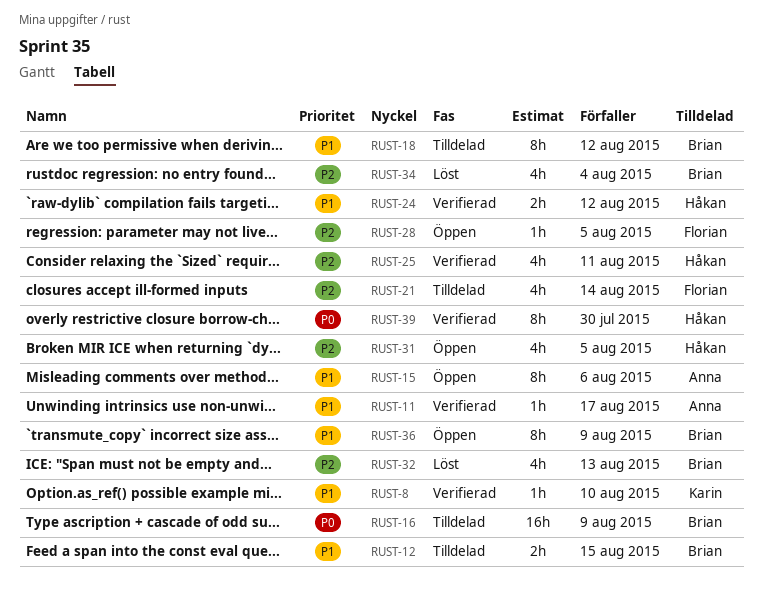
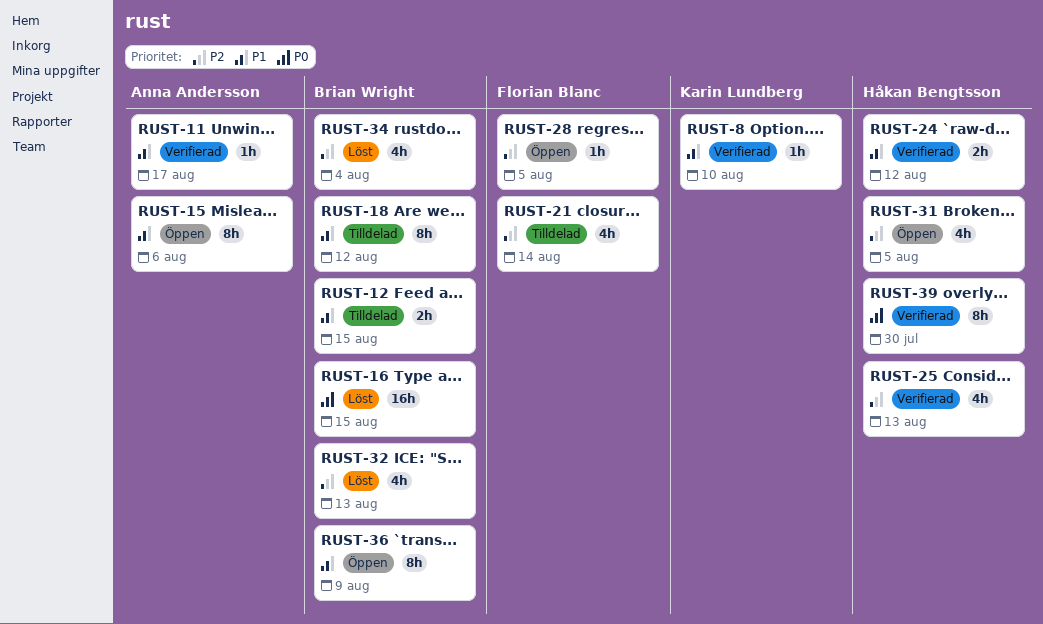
RUST-16, status: Tilldelad -> Löst
RUST-16, due: Aug 9 -> Aug 15
RUST-25, due: Aug 11 -> Aug 13

